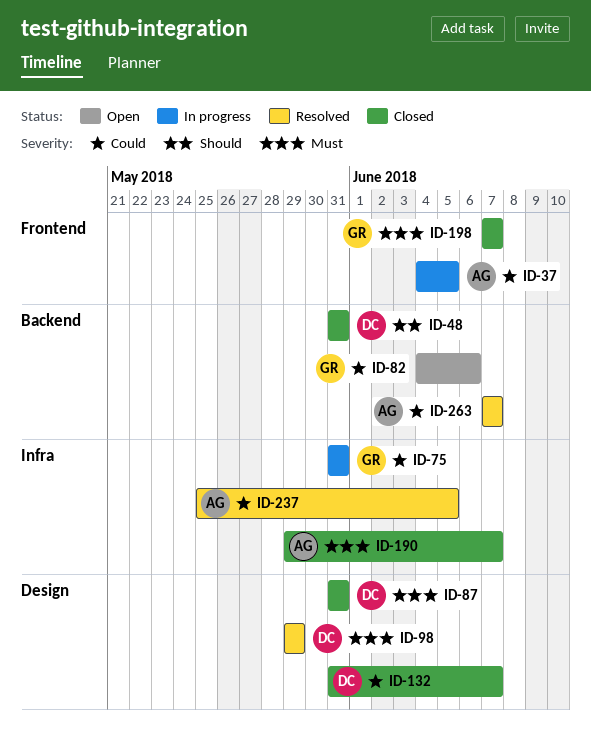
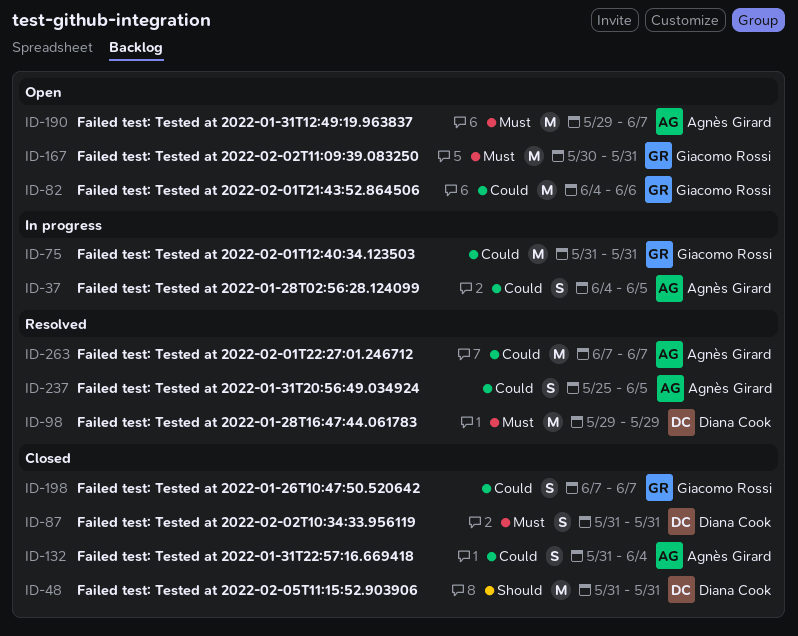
ID-132, owner: Diana Cook -> Agnès Girard
ID-132, due: Jun 7 -> Jun 4
ID-167: none -> present
ID-190, status: Closed -> Open
ID-198, priority: Must -> Could

